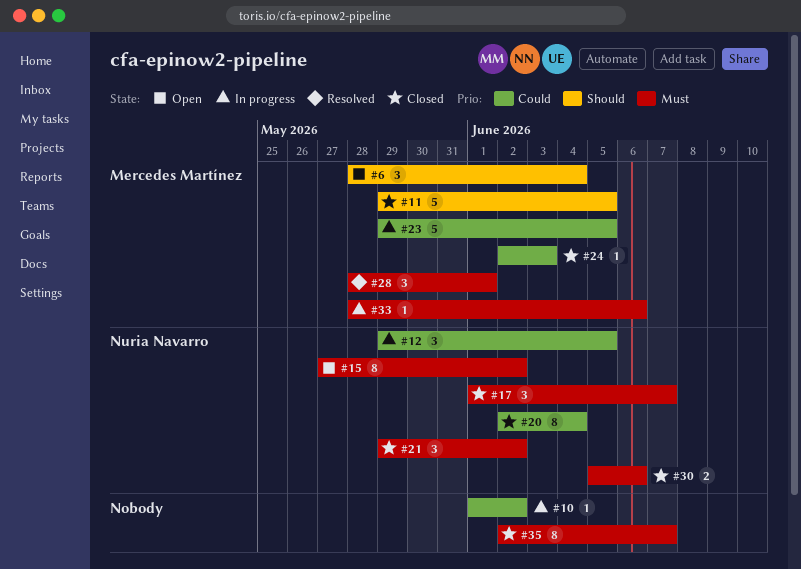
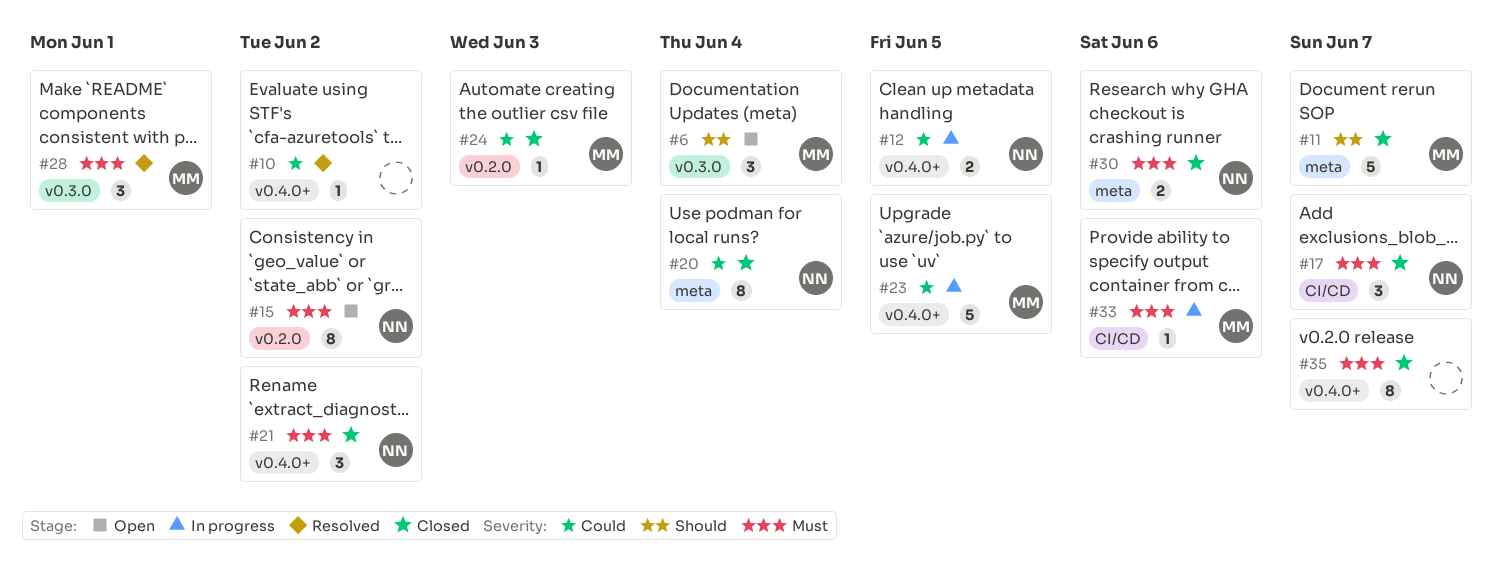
#10, status: In progress -> Resolved
#11, due: Jun 5 -> Jun 7
#12, estimate: 3 -> 2

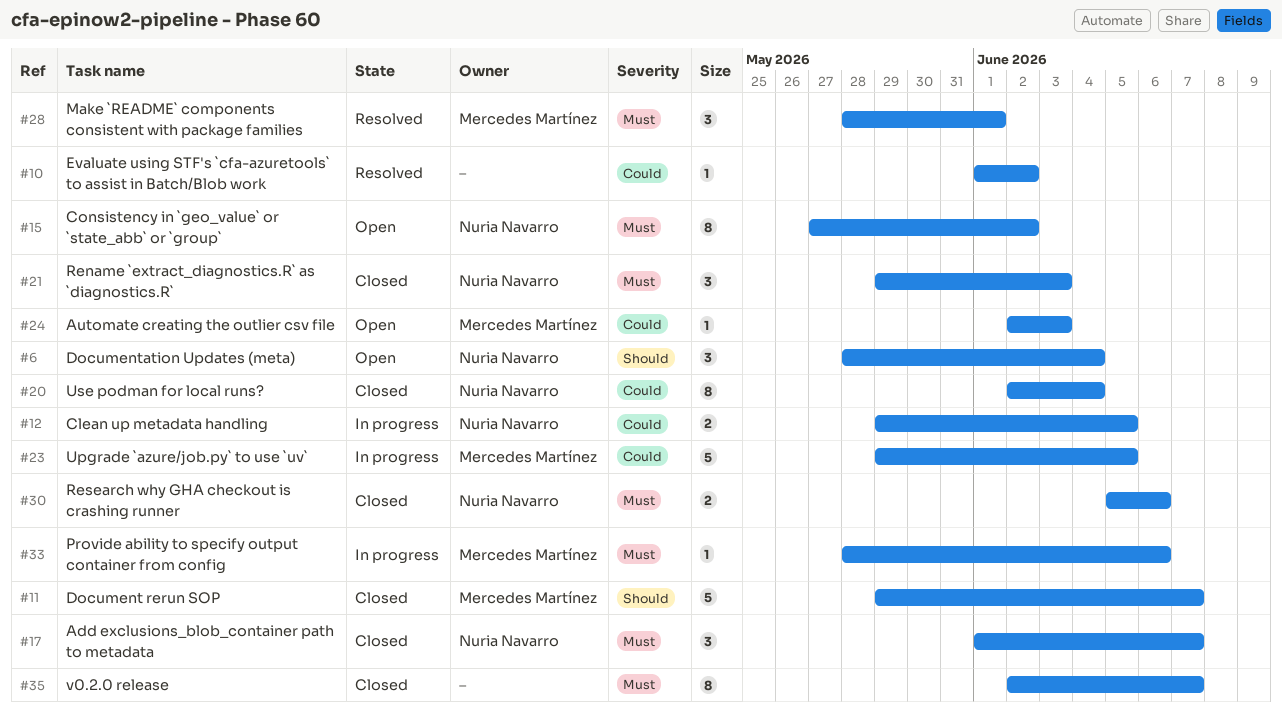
#6, owner: Mercedes Martínez -> Nuria Navarro
#21, due: Jun 2 -> Jun 3
#24, status: Closed -> Open

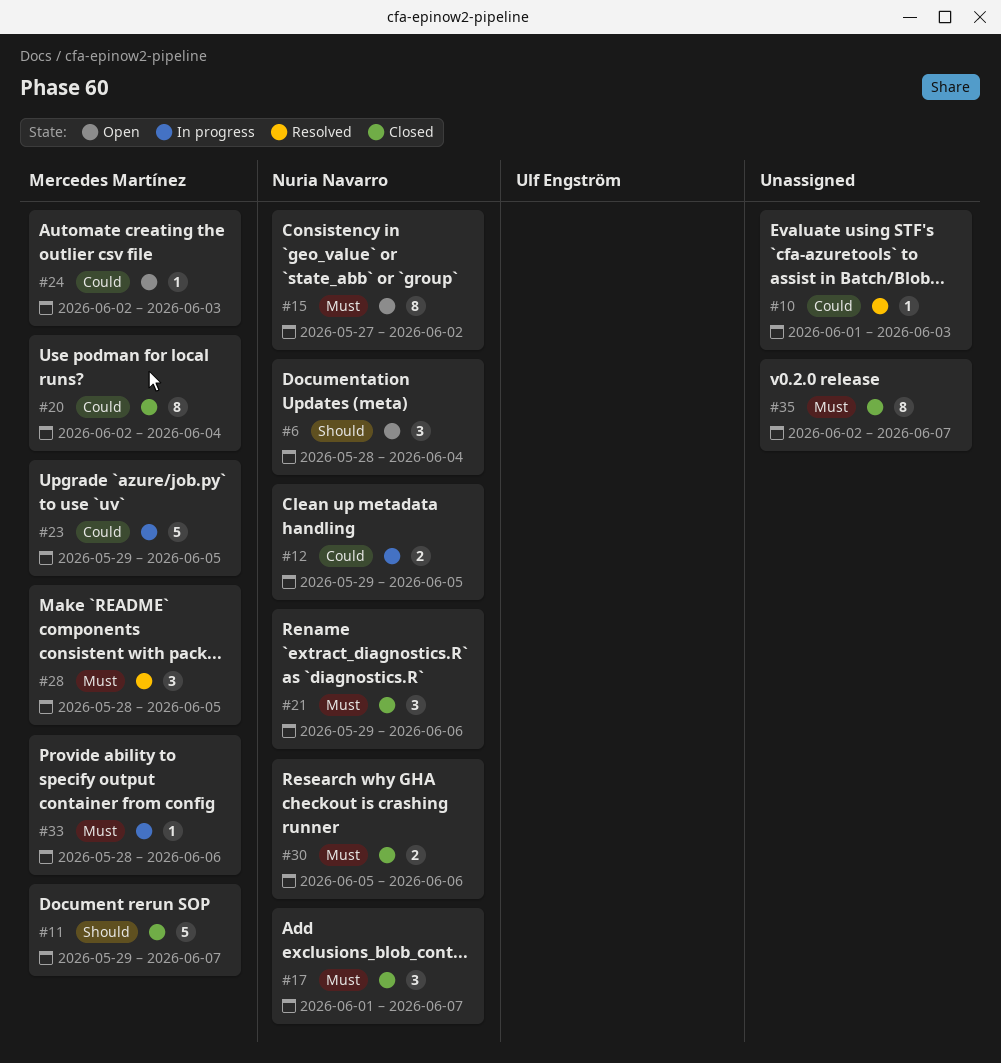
#10, due: Jun 2 -> Jun 3
#20, owner: Nuria Navarro -> Mercedes Martínez
#21, due: Jun 3 -> Jun 6
#28, due: Jun 1 -> Jun 5

